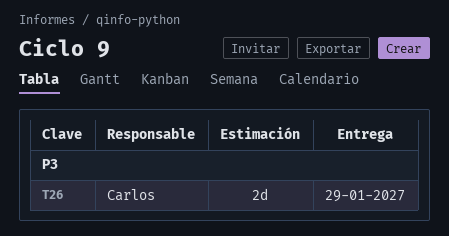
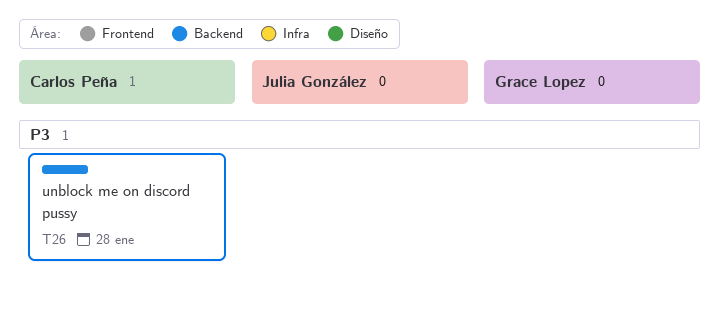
T26, due: Jan 29 -> Jan 28

